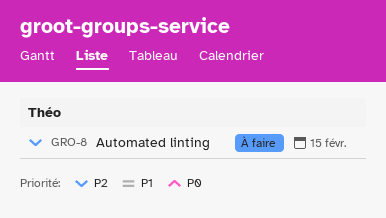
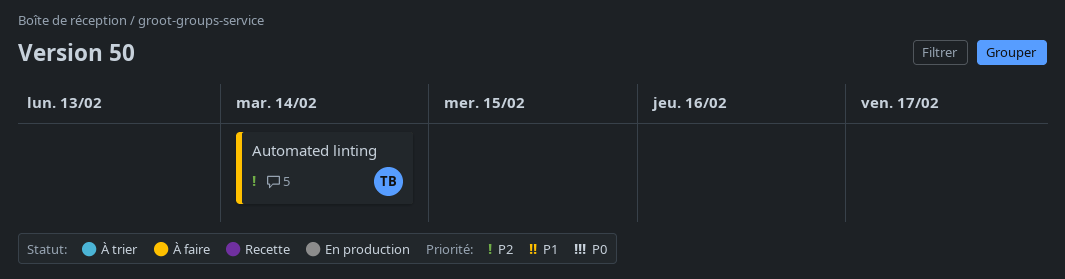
Automated linting, due: Feb 15 -> Feb 14

